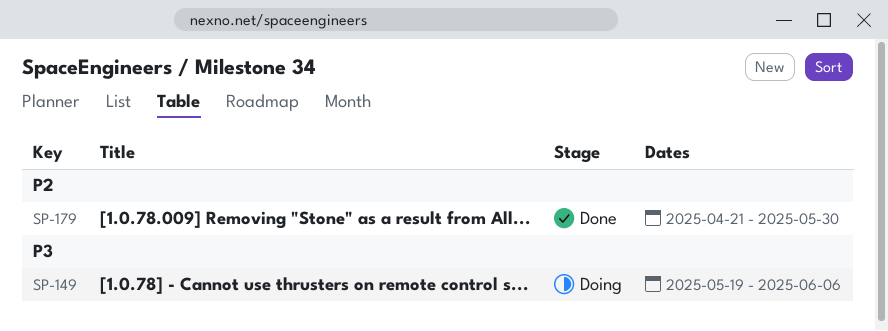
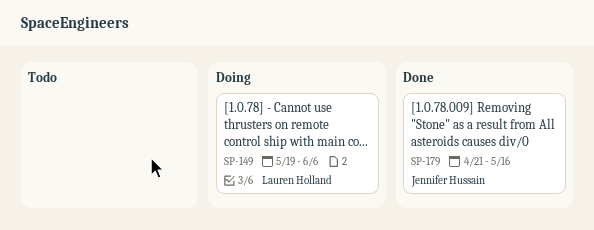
SP-179, due: May 30 -> May 16

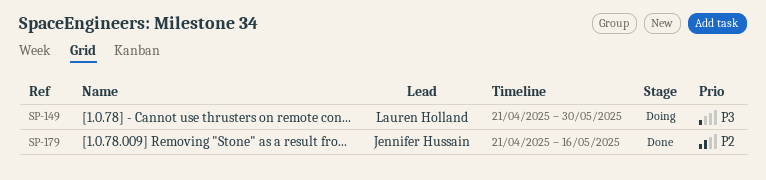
SP-149, start: May 19 -> Apr 21
SP-149, due: Jun 6 -> May 30

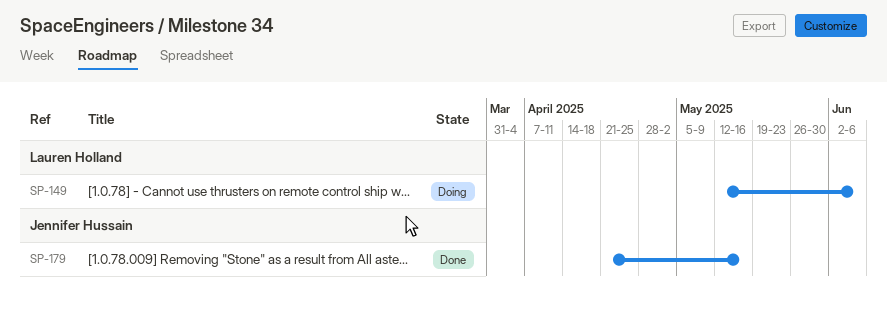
SP-149, start: Apr 21 -> May 12
SP-149, due: May 30 -> Jun 6

